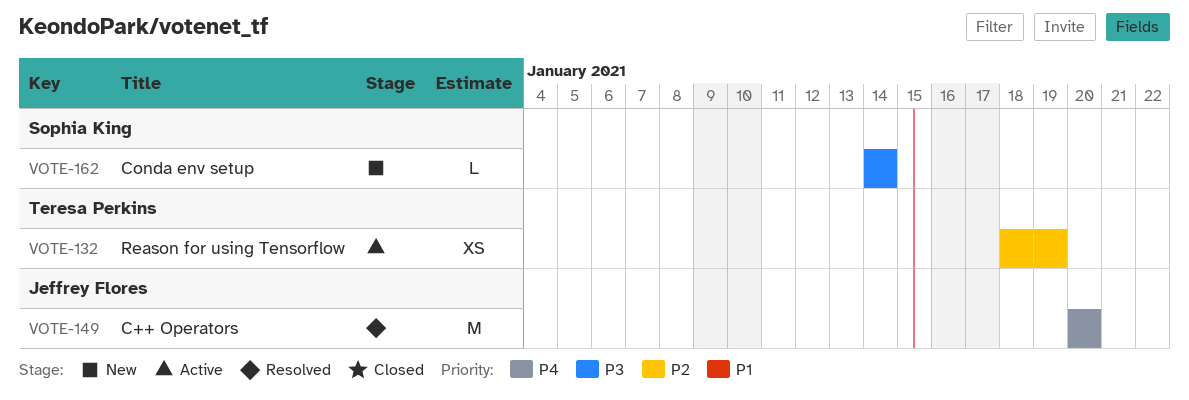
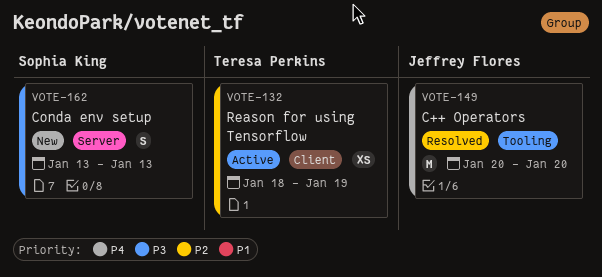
VOTE-162, estimate: L -> S
VOTE-162, start: Jan 14 -> Jan 13
VOTE-162, due: Jan 14 -> Jan 13

